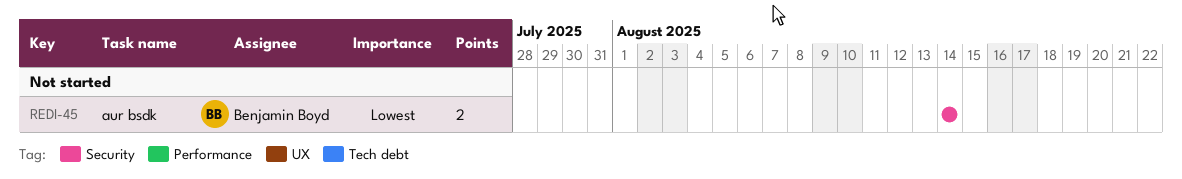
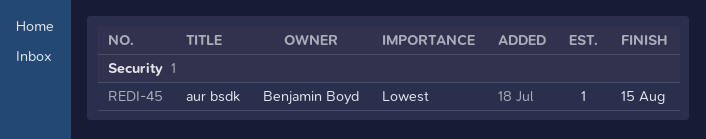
REDI-45, estimate: 2 -> 1
REDI-45, due: Aug 14 -> Aug 15

